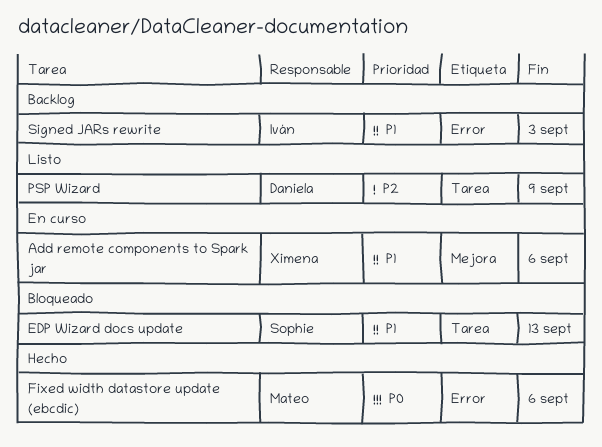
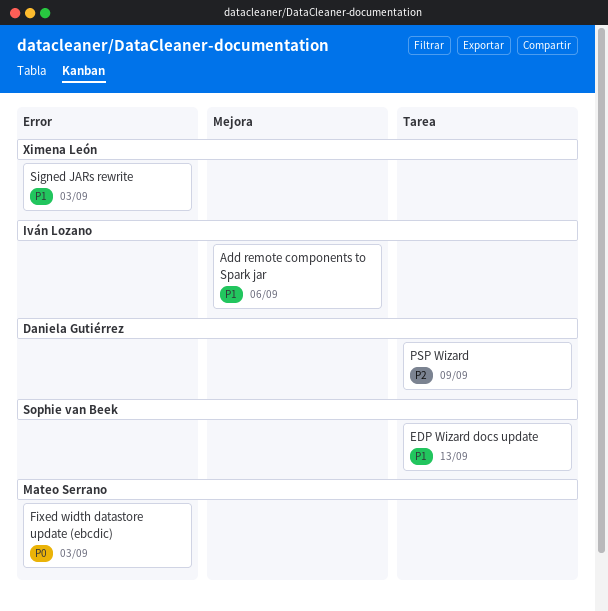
Add remote components to Spark jar, owner: Ximena León -> Iván Lozano
Fixed width datastore update (ebcdic), due: Sep 6 -> Sep 3
Signed JARs rewrite, owner: Iván Lozano -> Ximena León

